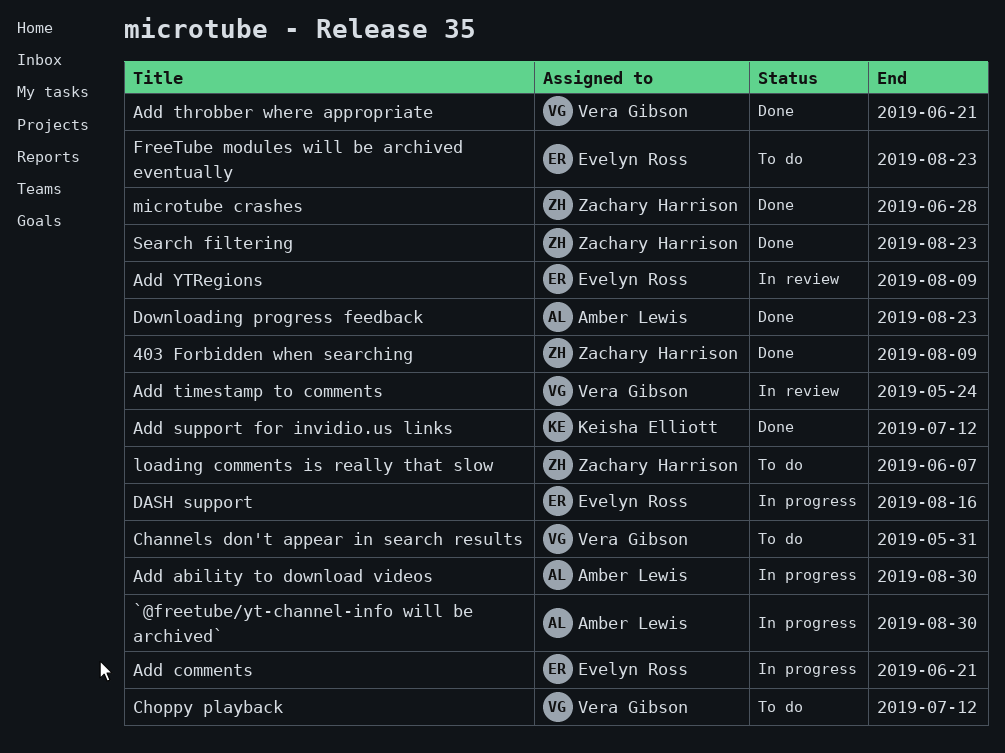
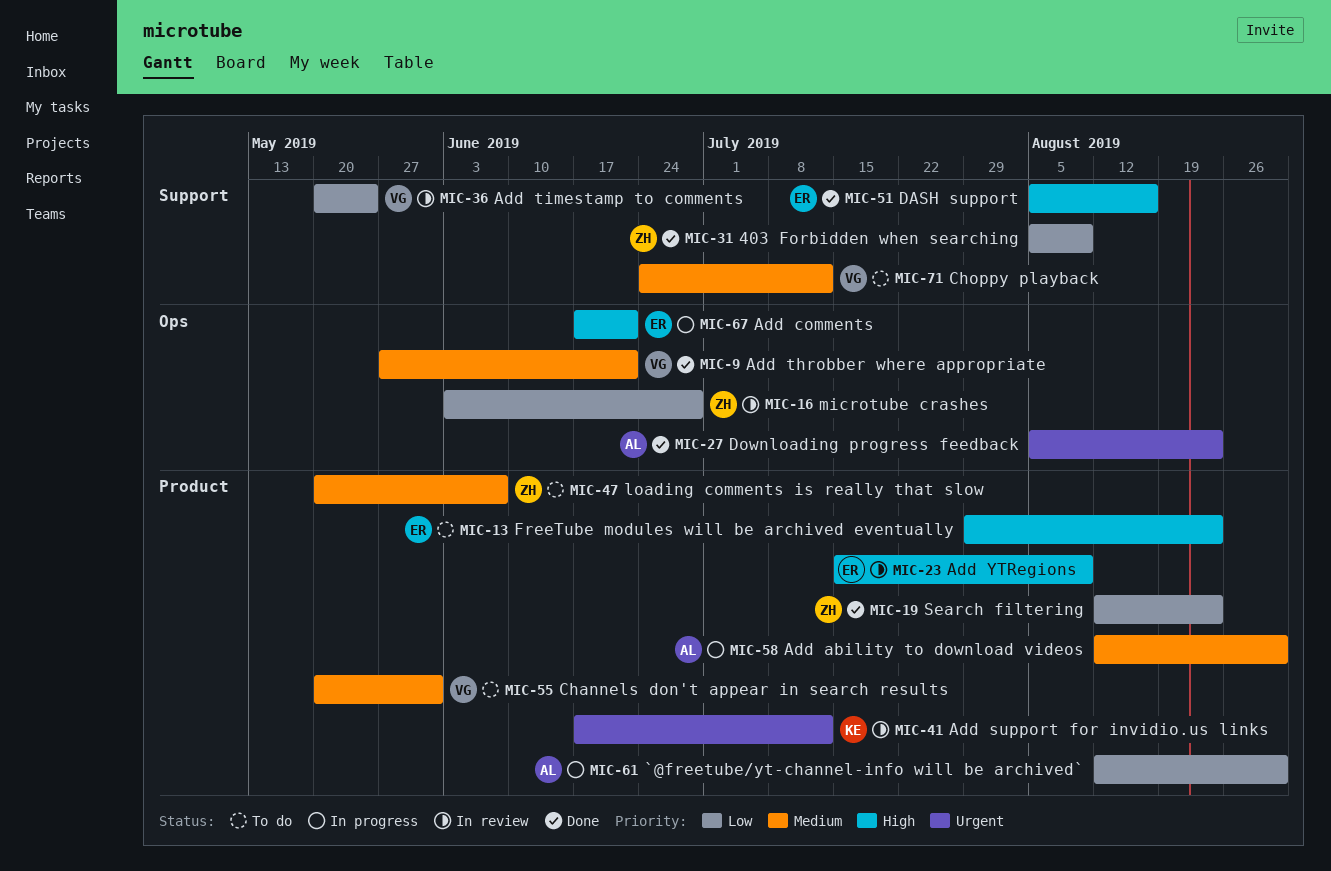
Add support for invidio.us links, status: Done -> In review
DASH support, status: In progress -> Done
microtube crashes, status: Done -> In review

